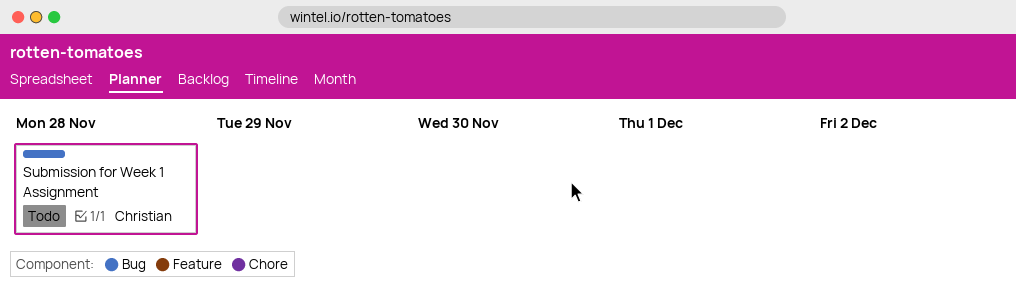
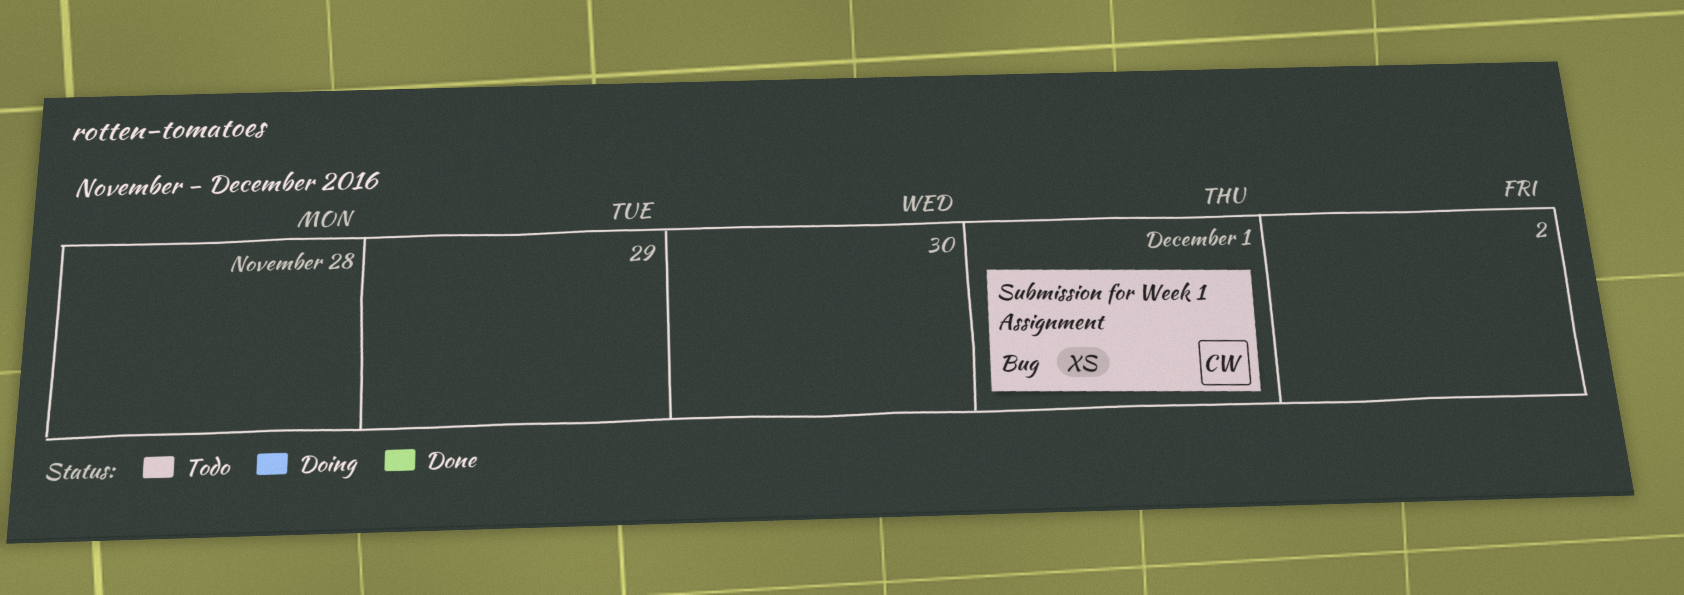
Submission for Week 1 Assignment, due: Nov 28 -> Dec 1

